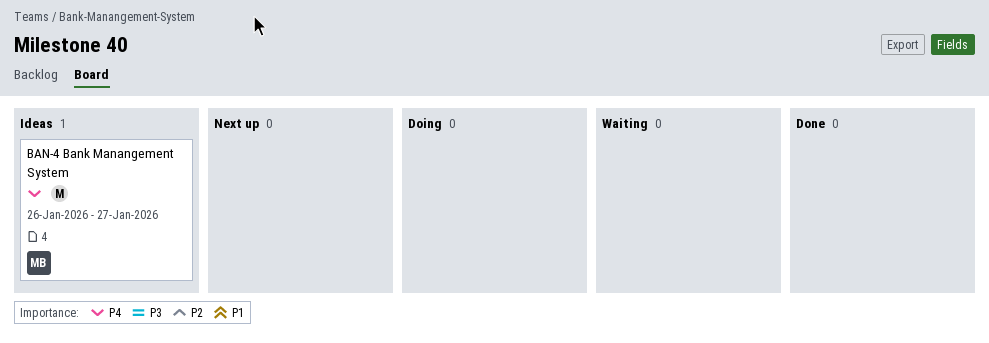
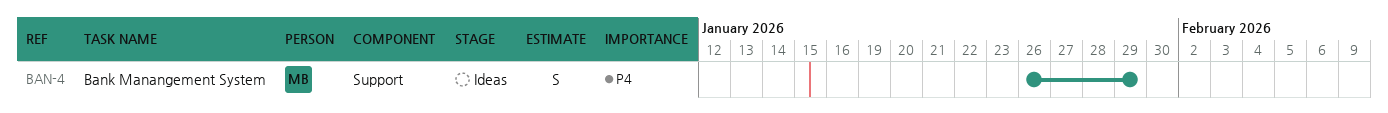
BAN-4, estimate: M -> S
BAN-4, due: Jan 27 -> Jan 29

